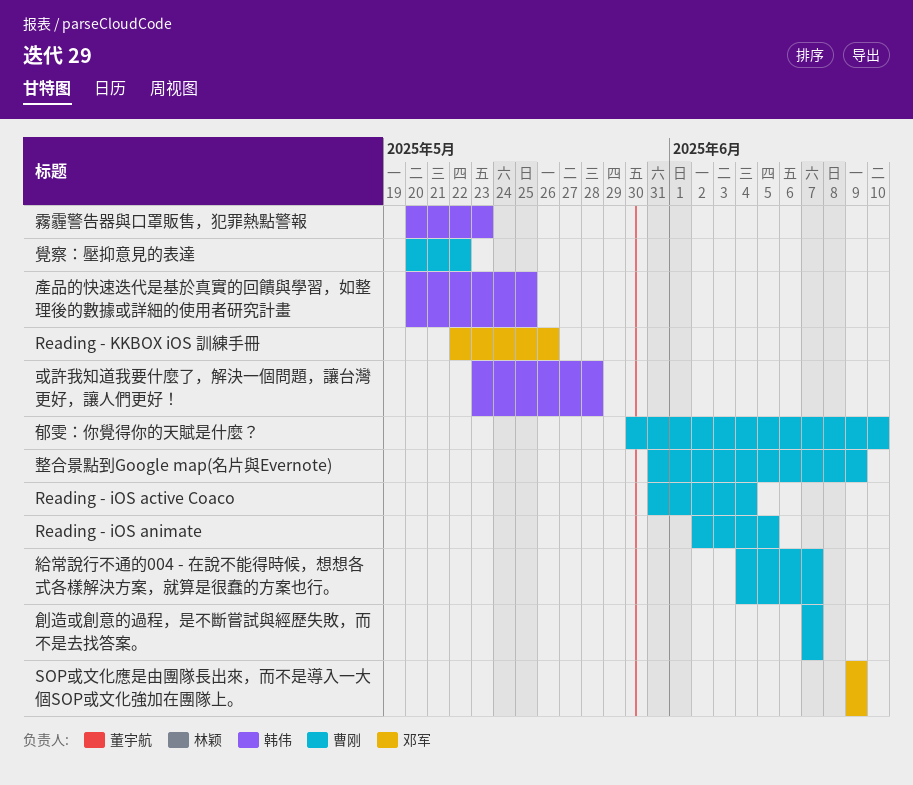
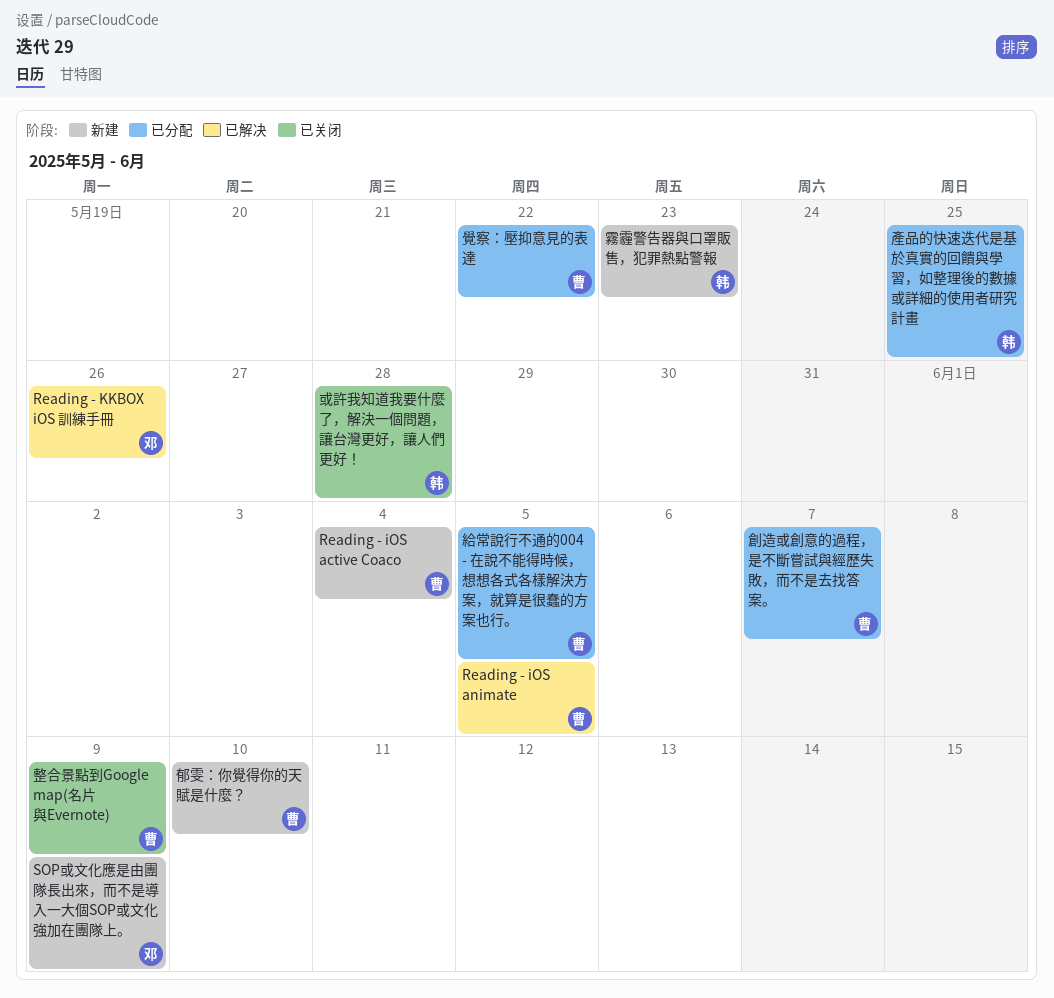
給常說行不通的004 - 在說不能得時候，想想各式各樣解決方案，就算是很蠢的方案也行。, due: Jun 7 -> Jun 5

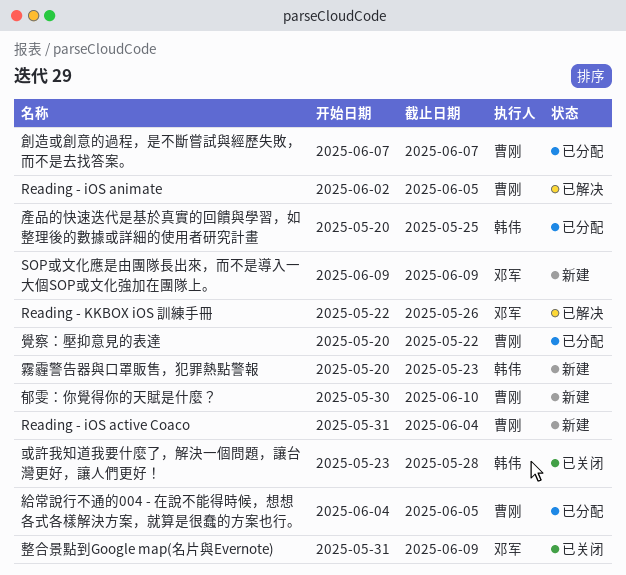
整合景點到Google map(名片與Evernote), owner: 曹刚 -> 邓军

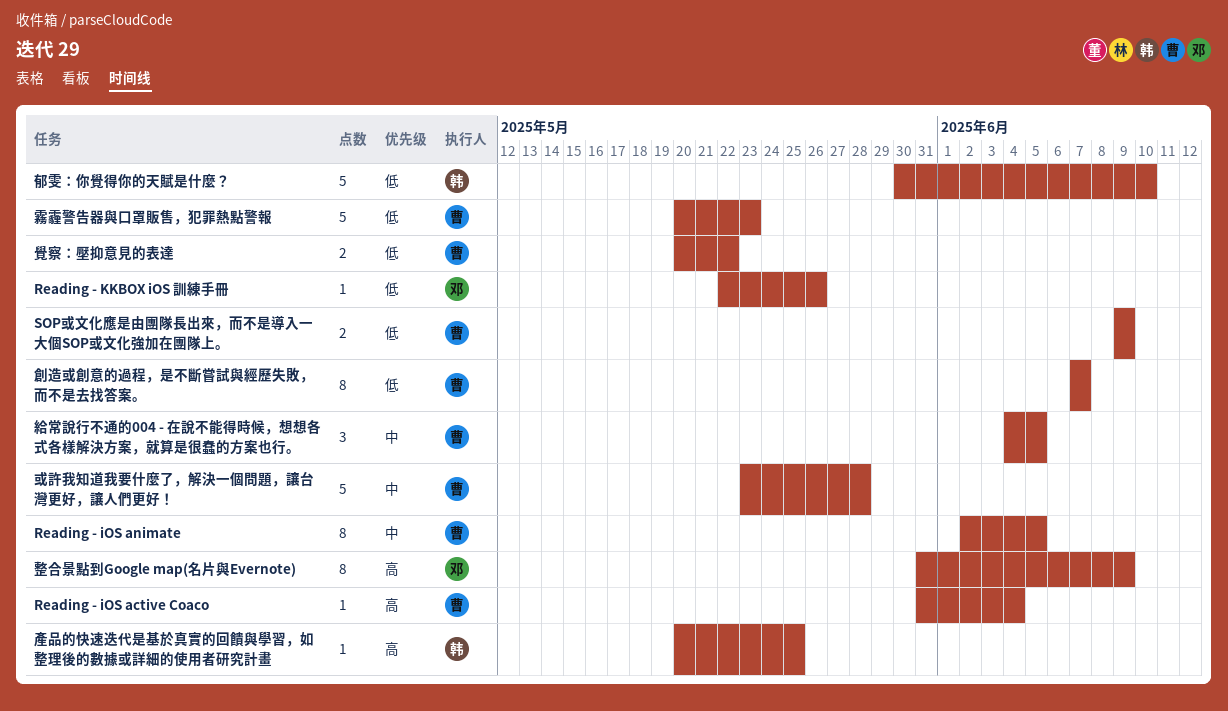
SOP或文化應是由團隊長出來，而不是導入一大個SOP或文化強加在團隊上。, owner: 邓军 -> 曹刚
或許我知道我要什麼了，解決一個問題，讓台灣更好，讓人們更好！, owner: 韩伟 -> 曹刚
郁雯：你覺得你的天賦是什麼？, owner: 曹刚 -> 韩伟
霧霾警告器與口罩販售，犯罪熱點警報, owner: 韩伟 -> 曹刚

